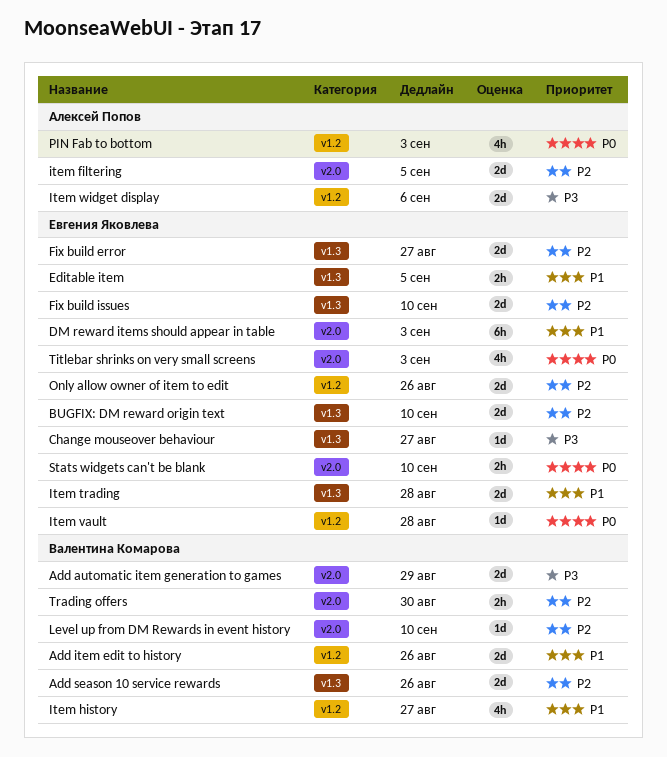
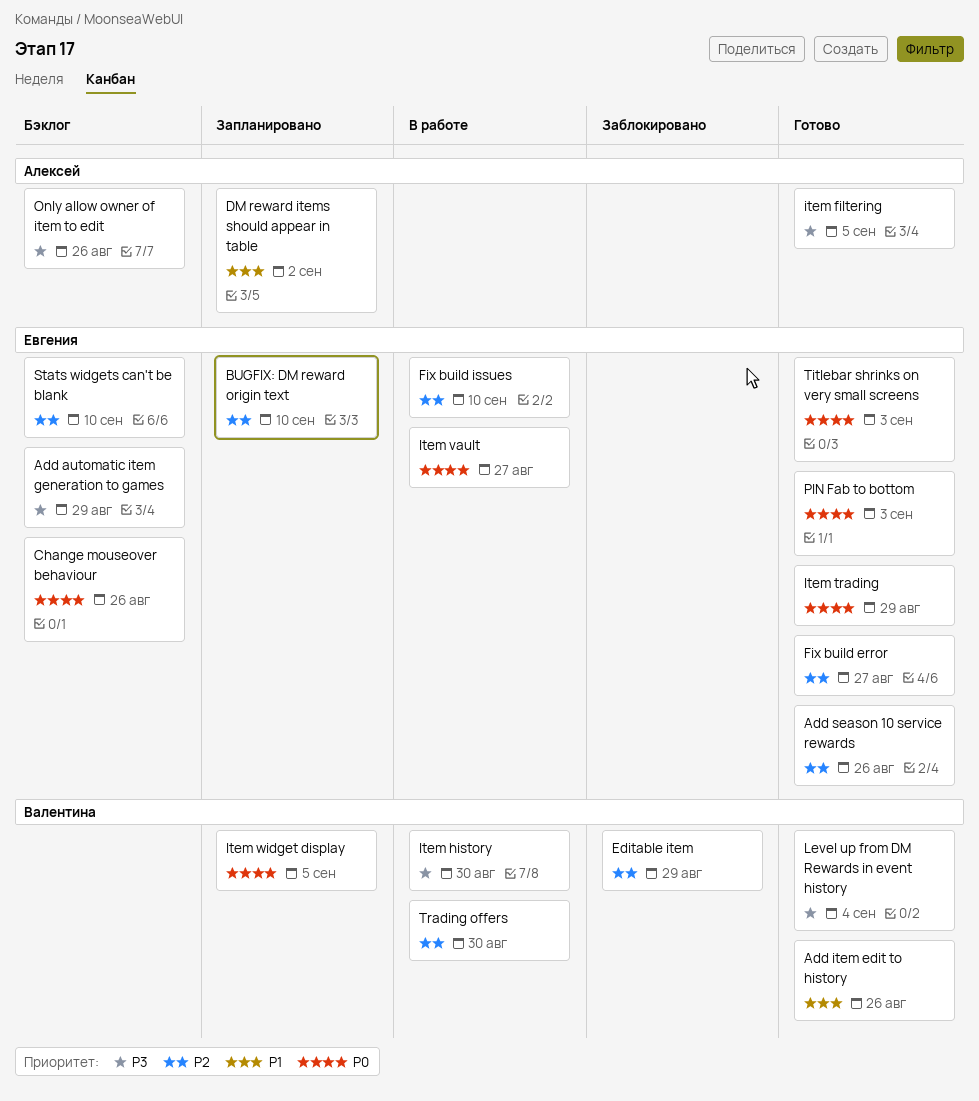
Add automatic item generation to games, owner: Валентина Комарова -> Евгения Яковлева
Add season 10 service rewards, owner: Валентина Комарова -> Евгения Яковлева
Change mouseover behaviour, priority: P3 -> P0
Change mouseover behaviour, due: Aug 27 -> Aug 26
DM reward items should appear in table, owner: Евгения Яковлева -> Алексей Попов
DM reward items should appear in table, due: Sep 3 -> Sep 2
Editable item, owner: Евгения Яковлева -> Валентина Комарова
Editable item, priority: P1 -> P2
Editable item, due: Sep 5 -> Aug 29
item filtering, priority: P2 -> P3
Item history, priority: P1 -> P3
Item history, due: Aug 27 -> Aug 30
Item trading, priority: P1 -> P0
Item trading, due: Aug 28 -> Aug 29
Item vault, due: Aug 28 -> Aug 27
Item widget display, owner: Алексей Попов -> Валентина Комарова
Item widget display, priority: P3 -> P0
Item widget display, due: Sep 6 -> Sep 5
Level up from DM Rewards in event history, priority: P2 -> P3
Level up from DM Rewards in event history, due: Sep 10 -> Sep 4
Only allow owner of item to edit, owner: Евгения Яковлева -> Алексей Попов
Only allow owner of item to edit, priority: P2 -> P3
PIN Fab to bottom, owner: Алексей Попов -> Евгения Яковлева
Stats widgets can't be blank, priority: P0 -> P2

